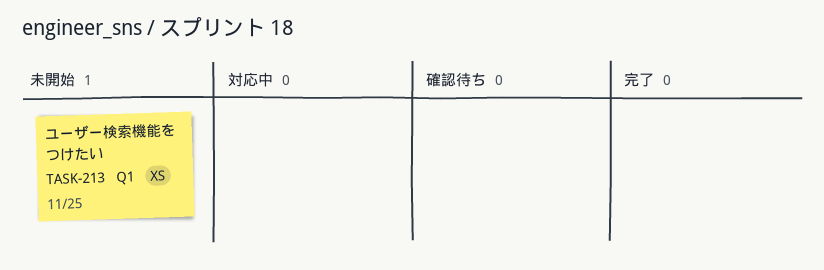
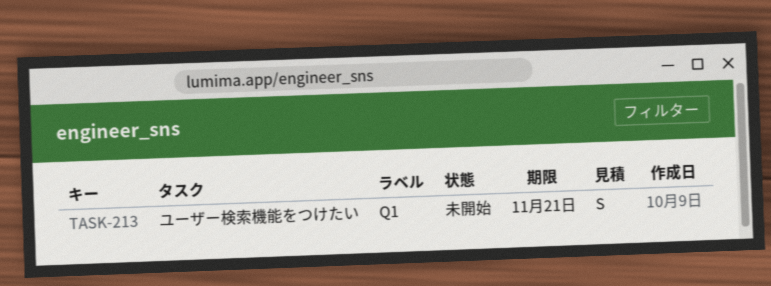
TASK-213, estimate: XS -> S
TASK-213, due: Nov 25 -> Nov 21

